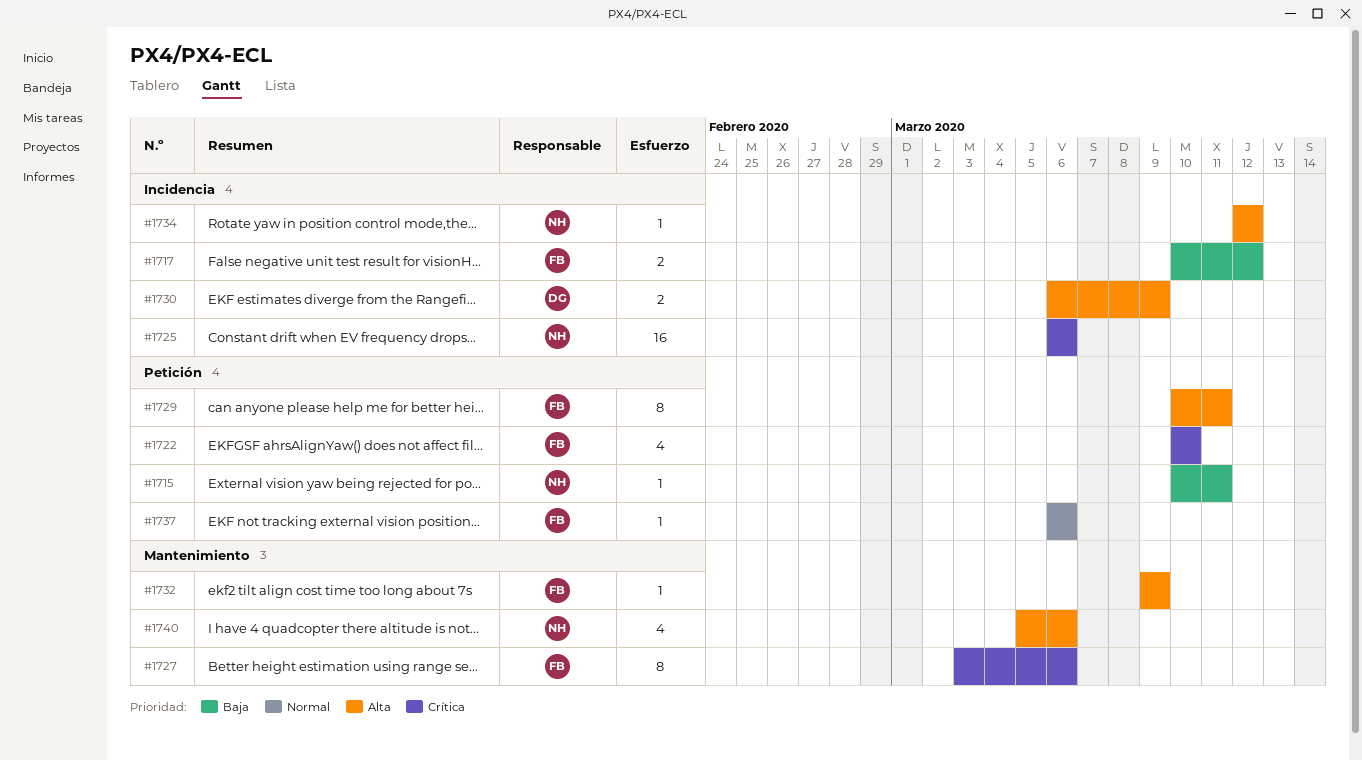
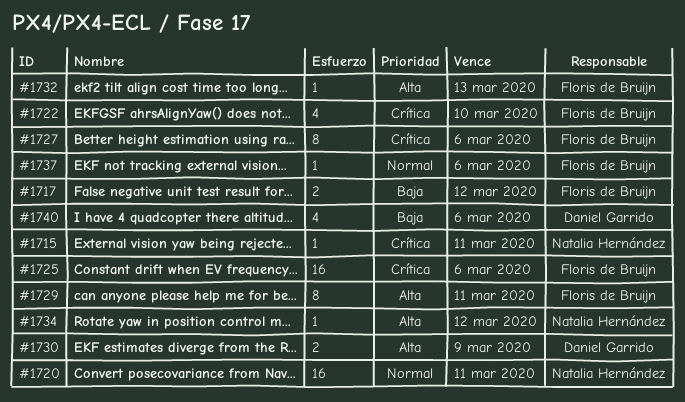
#1715, priority: Baja -> Crítica
#1720: none -> present
#1725, owner: Natalia Hernández -> Floris de Bruijn
#1732, due: Mar 9 -> Mar 13
#1740, owner: Natalia Hernández -> Daniel Garrido
#1740, priority: Alta -> Baja

